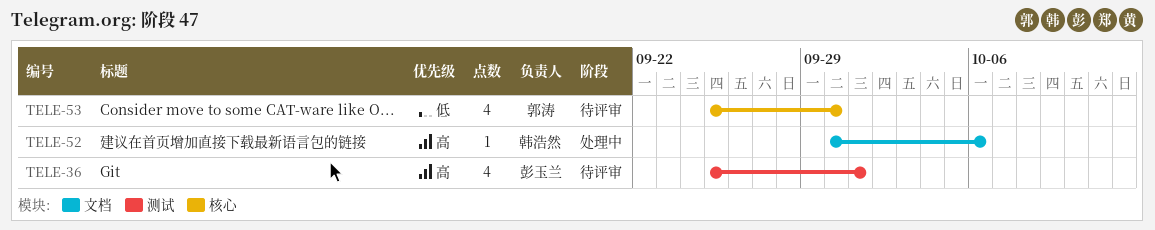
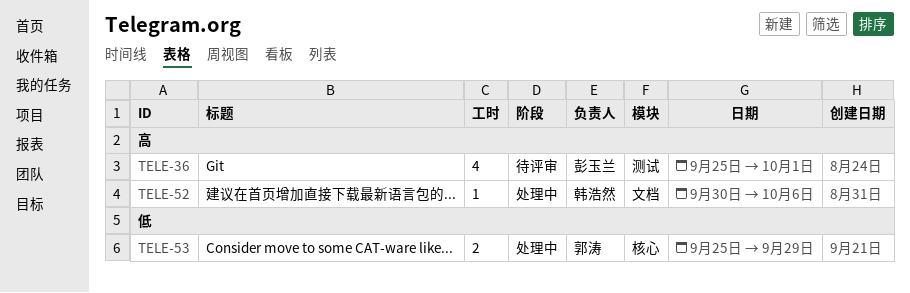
TELE-53, status: 待评审 -> 处理中
TELE-53, estimate: 4 -> 2
TELE-53, due: Sep 30 -> Sep 29

